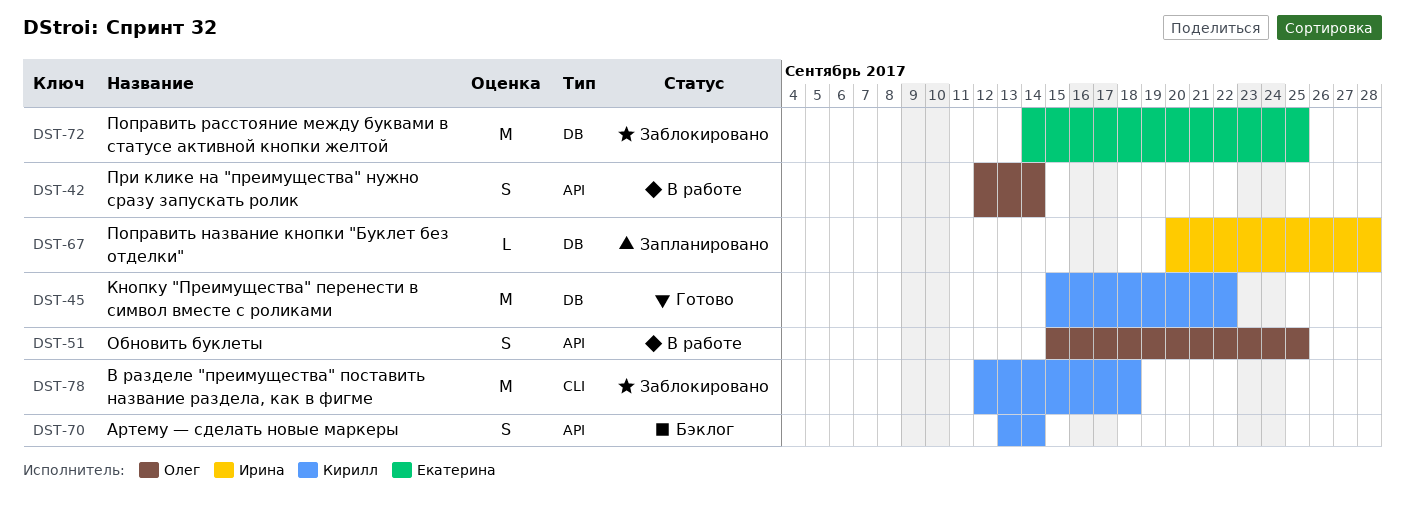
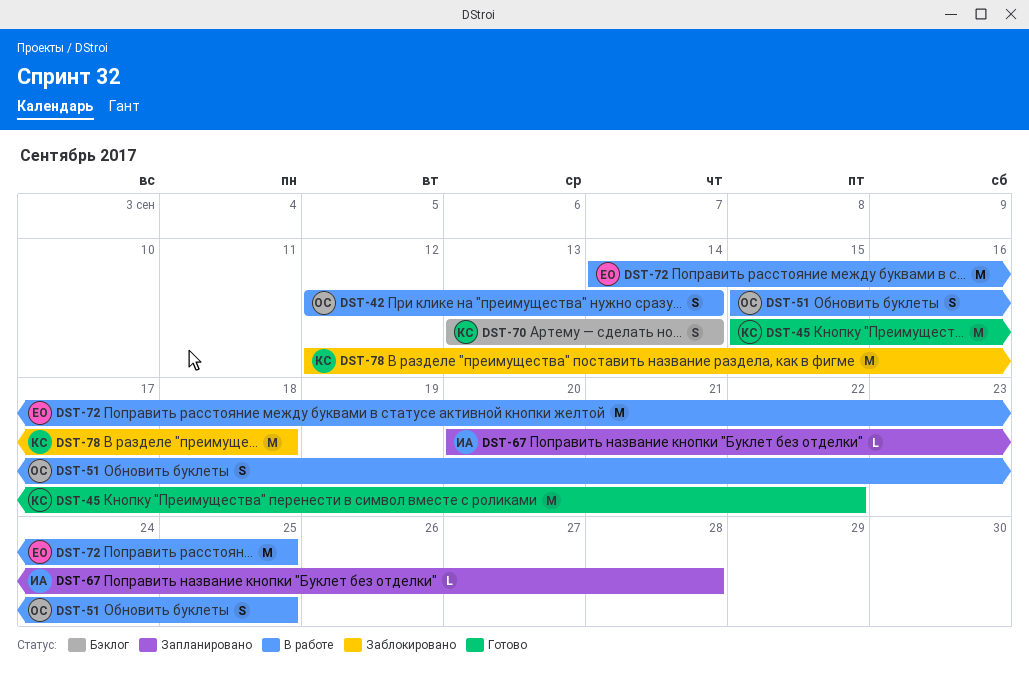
DST-72, status: Заблокировано -> В работе

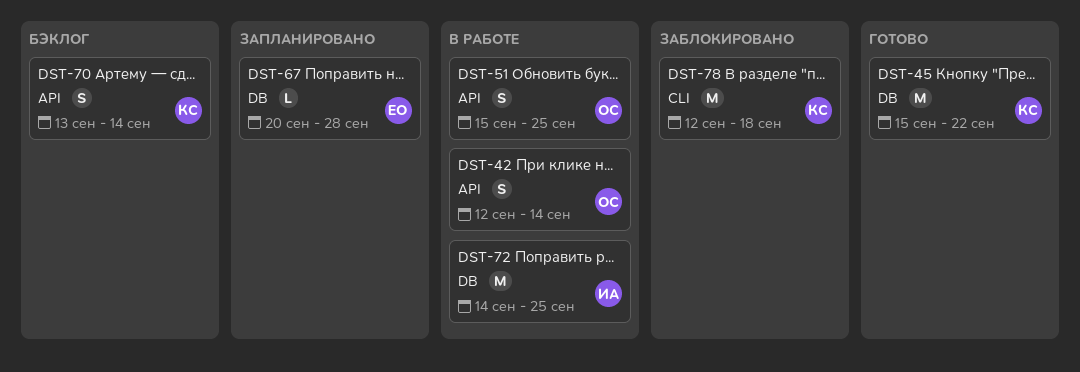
DST-67, owner: ИА -> ЕО
DST-72, owner: ЕО -> ИА

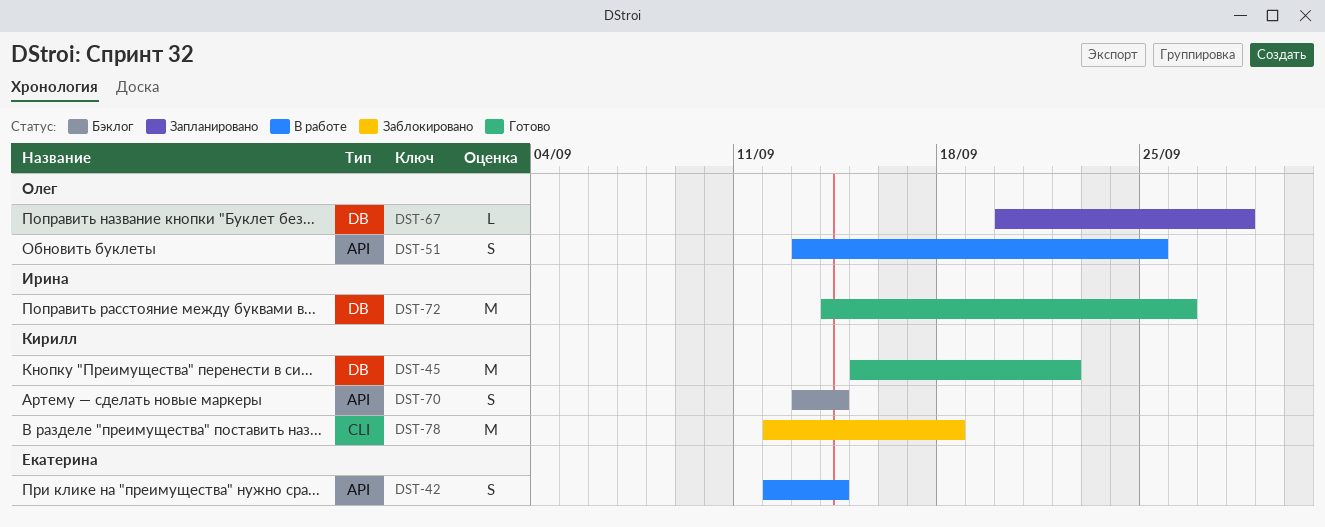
DST-42, owner: Олег -> Екатерина
DST-51, start: Sep 15 -> Sep 13
DST-67, owner: Екатерина -> Олег
DST-72, status: В работе -> Готово
DST-72, due: Sep 25 -> Sep 26

